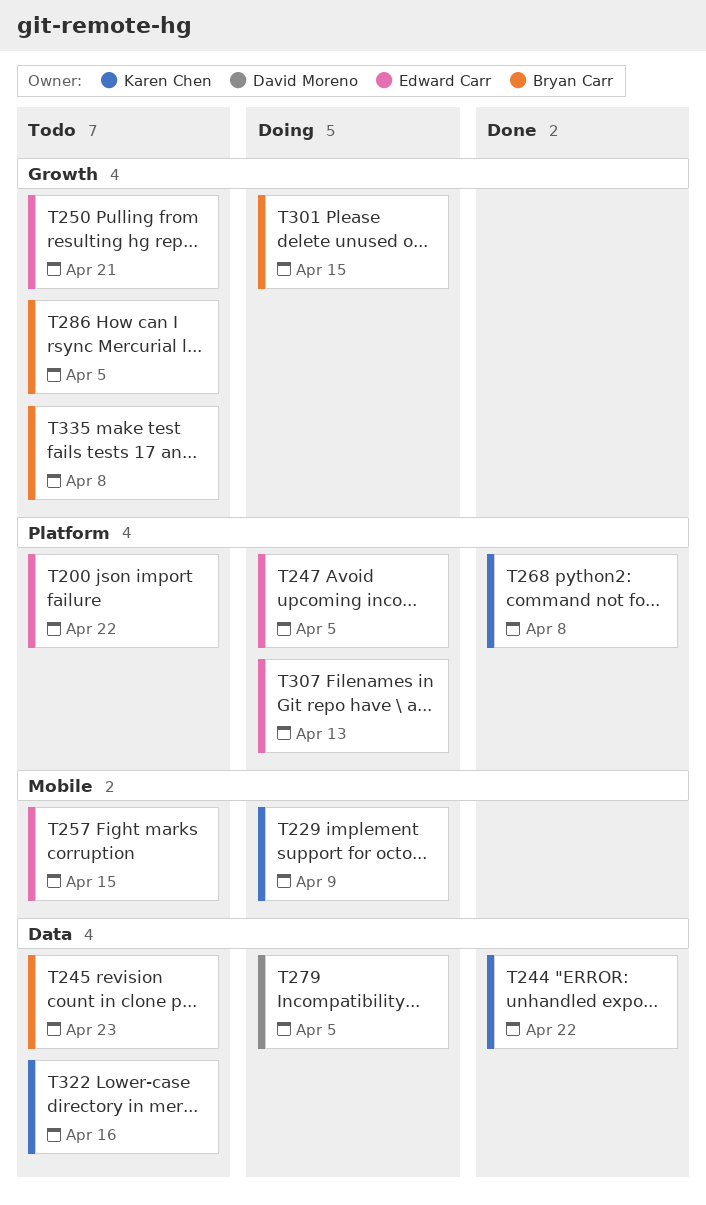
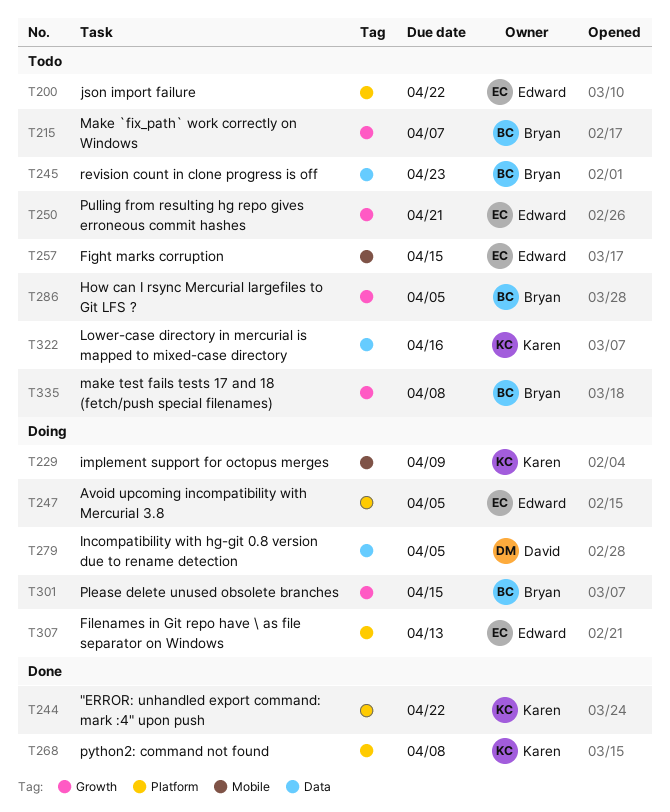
T215: none -> present
T244, label: Data -> Platform

